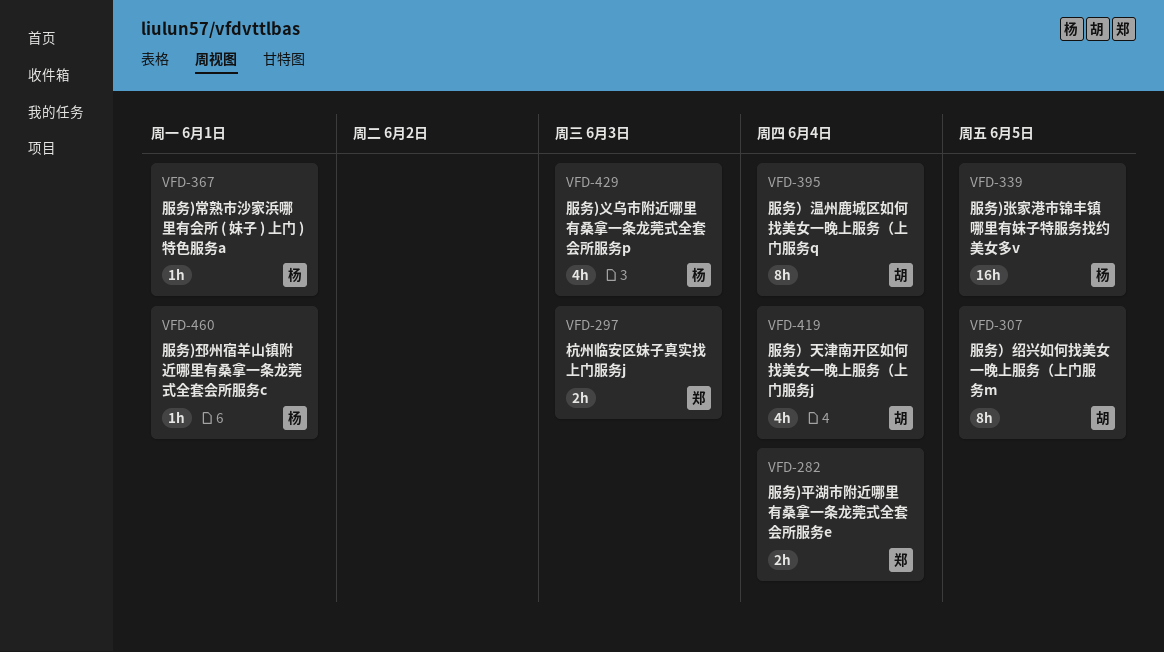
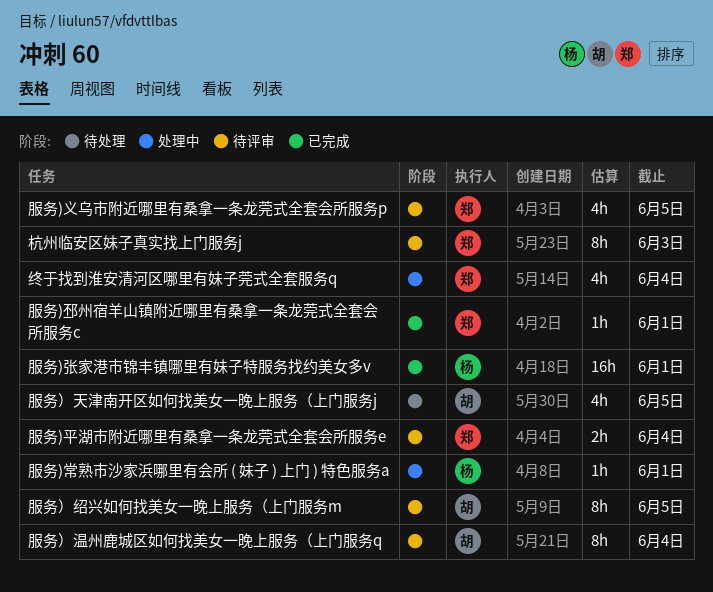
服务)义乌市附近哪里有桑拿一条龙莞式全套会所服务p, owner: 杨 -> 郑
服务)义乌市附近哪里有桑拿一条龙莞式全套会所服务p, due: Jun 3 -> Jun 5
服务)张家港市锦丰镇哪里有妹子特服务找约美女多v, due: Jun 5 -> Jun 1
服务)邳州宿羊山镇附近哪里有桑拿一条龙莞式全套会所服务c, owner: 杨 -> 郑
服务）天津南开区如何找美女一晚上服务（上门服务j, due: Jun 4 -> Jun 5
杭州临安区妹子真实找上门服务j, estimate: 2h -> 8h
终于找到淮安清河区哪里有妹子莞式全套服务q: none -> present

